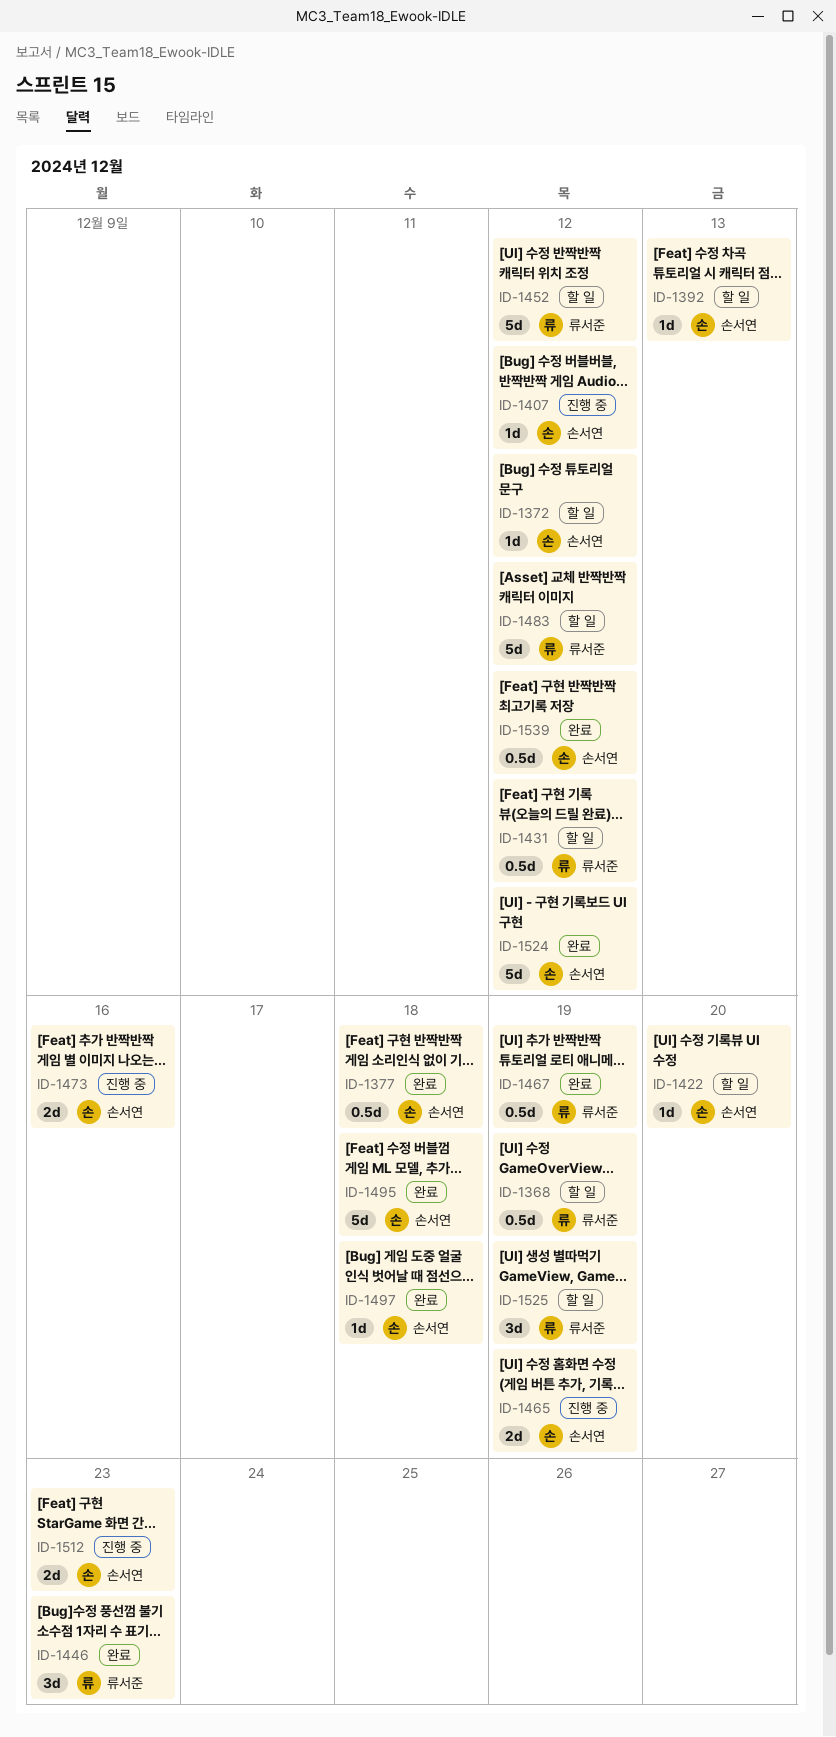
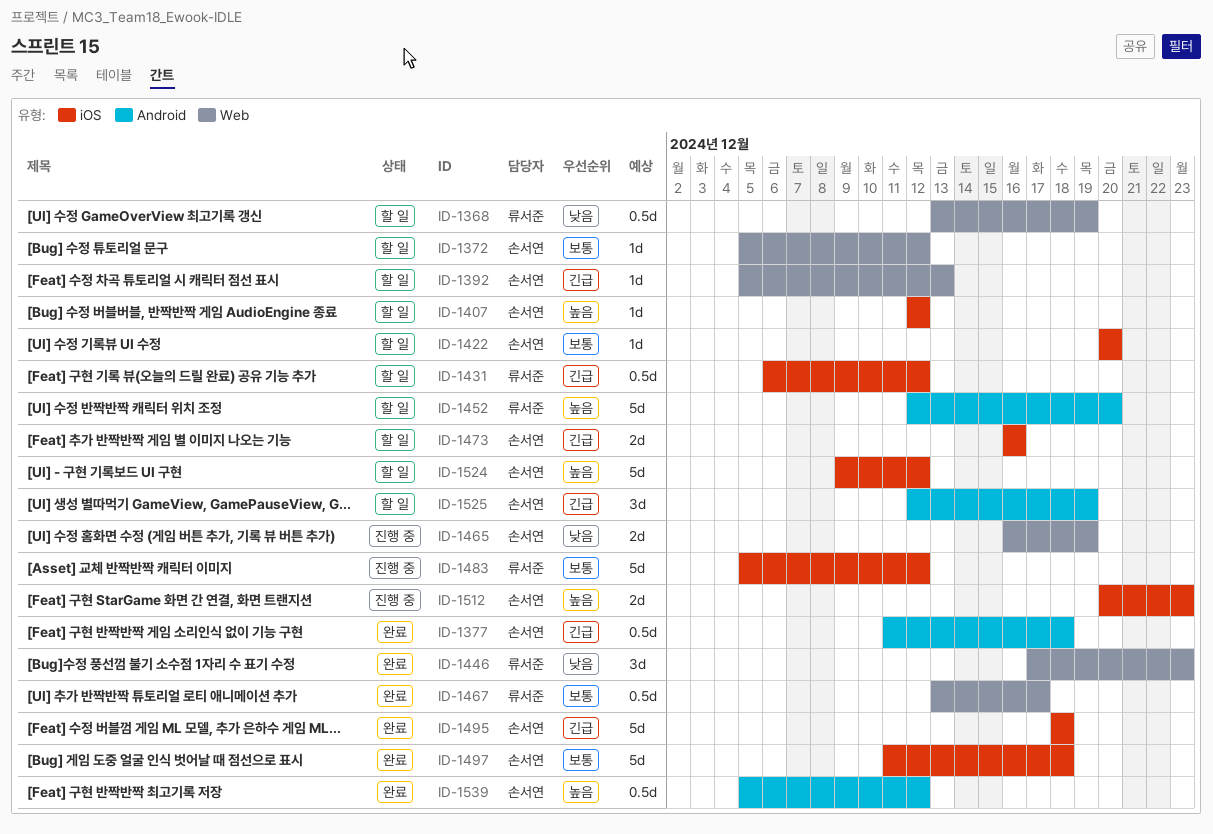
ID-1407, status: 진행 중 -> 할 일
ID-1452, due: Dec 12 -> Dec 20
ID-1467, due: Dec 19 -> Dec 17
ID-1473, status: 진행 중 -> 할 일
ID-1483, status: 할 일 -> 진행 중
ID-1497, estimate: 1d -> 5d
ID-1524, status: 완료 -> 할 일
ID-1525, owner: 류서준 -> 손서연

